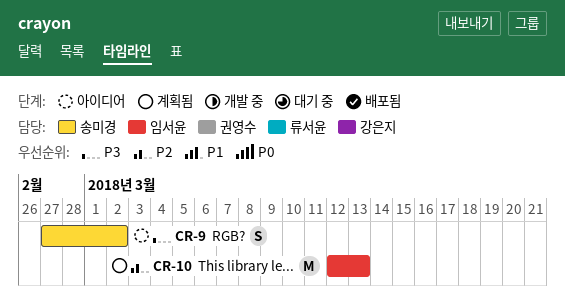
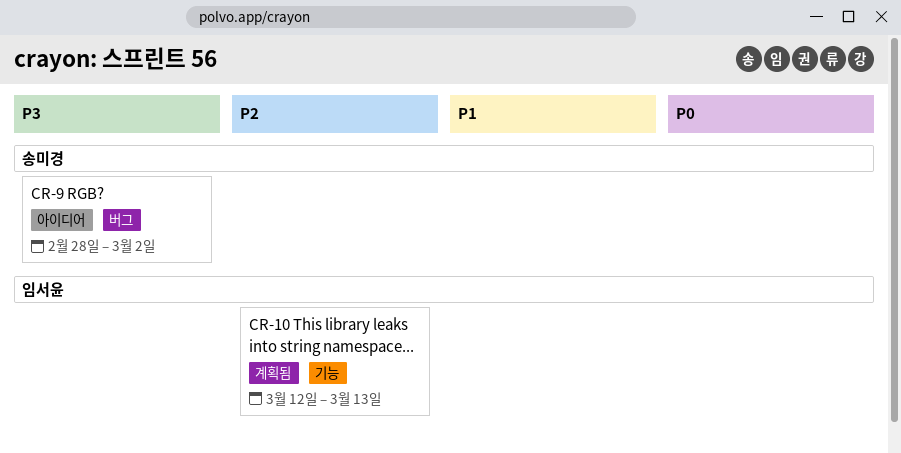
CR-9, start: Feb 27 -> Feb 28

